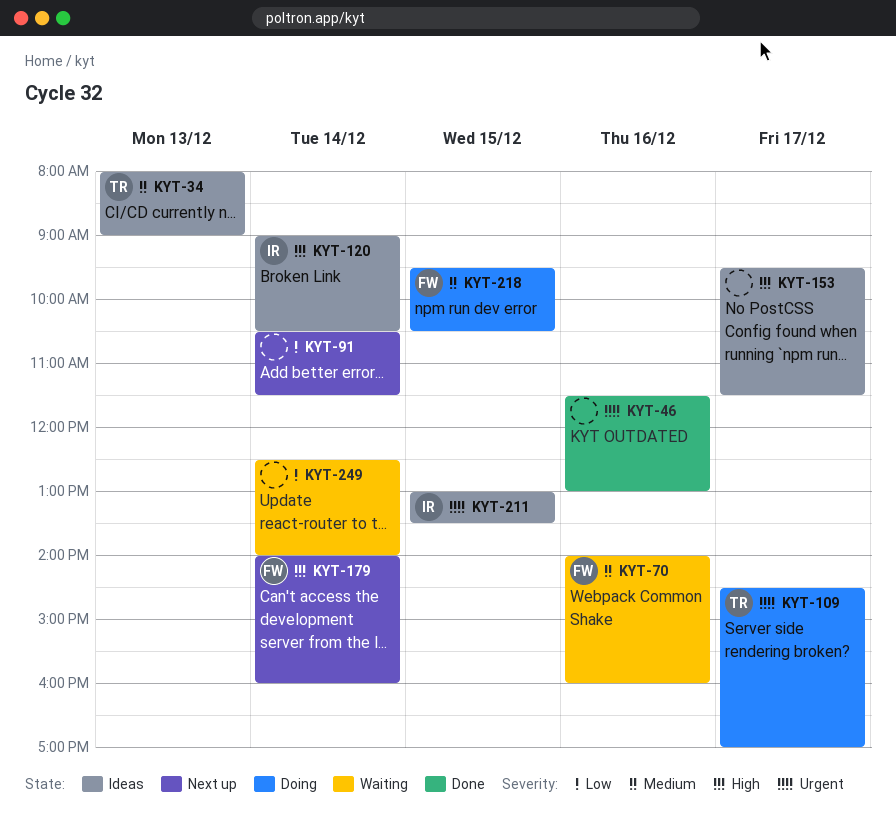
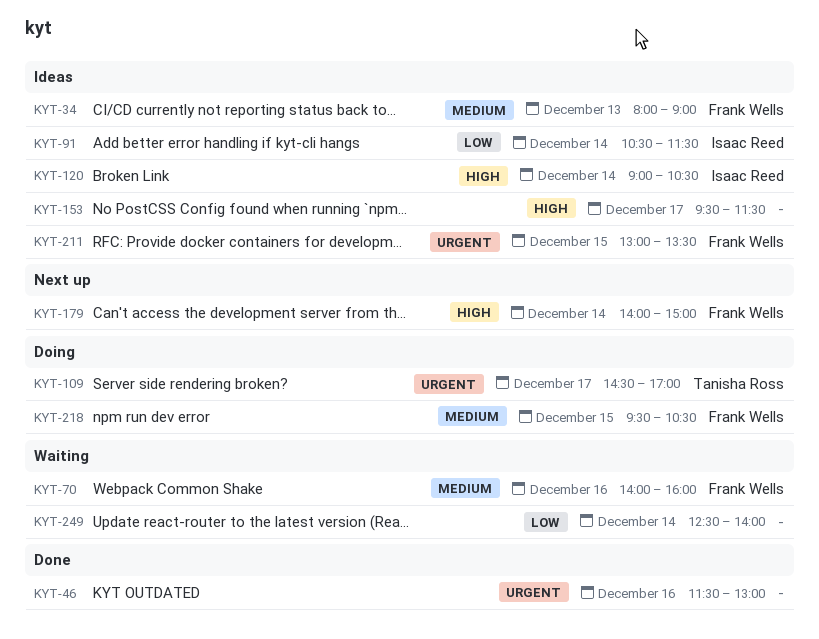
KYT-34, owner: Tanisha Ross -> Frank Wells
KYT-91, status: Next up -> Ideas
KYT-91, owner: none -> Isaac Reed
KYT-179, ends: 16:00 -> 15:00
KYT-211, owner: Isaac Reed -> Frank Wells

